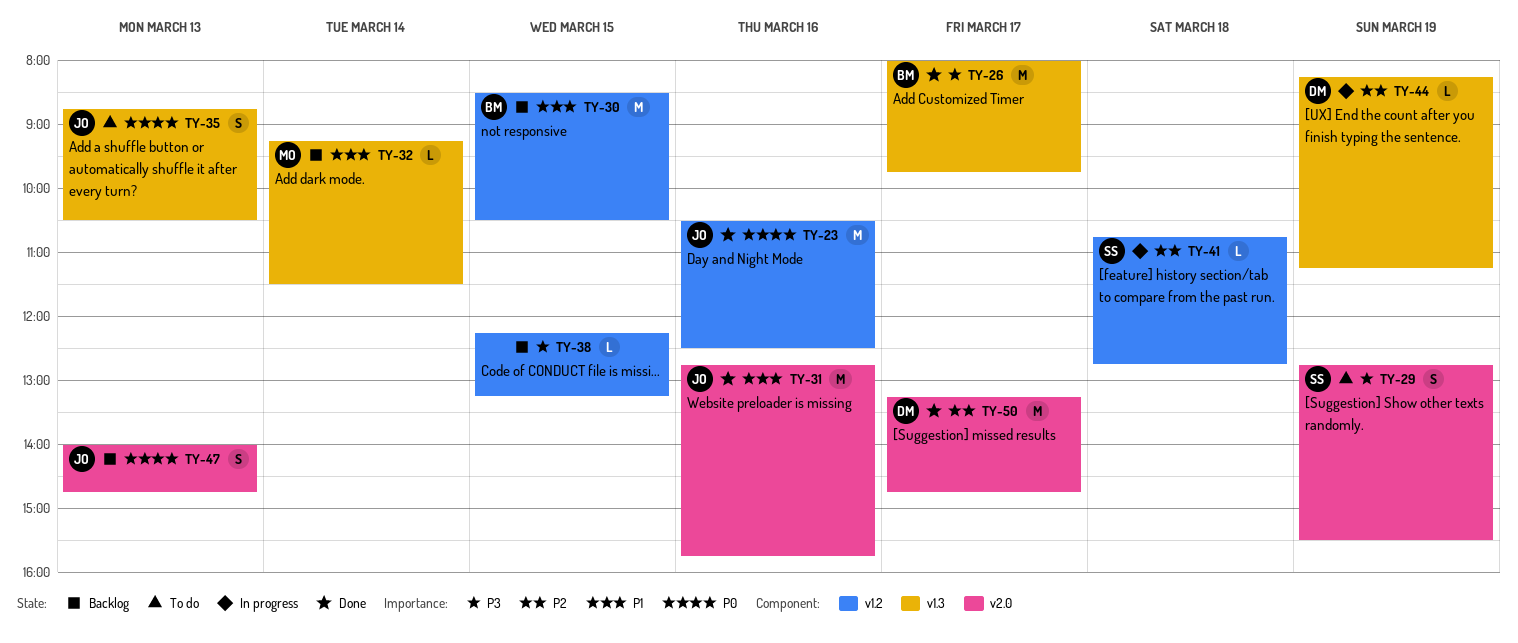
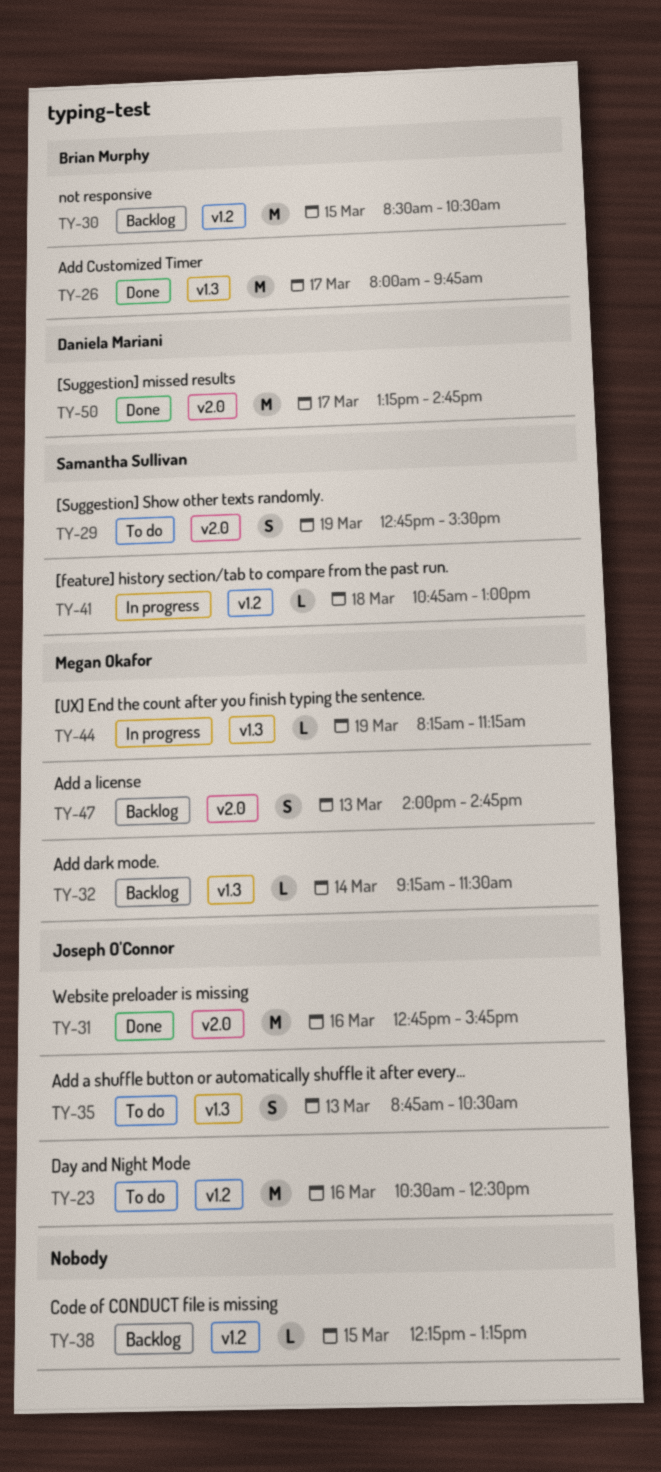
TY-23, status: Done -> To do
TY-41, ends: 12:45 -> 13:00
TY-44, owner: Daniela Mariani -> Megan Okafor
TY-47, owner: Joseph O'Connor -> Megan Okafor

